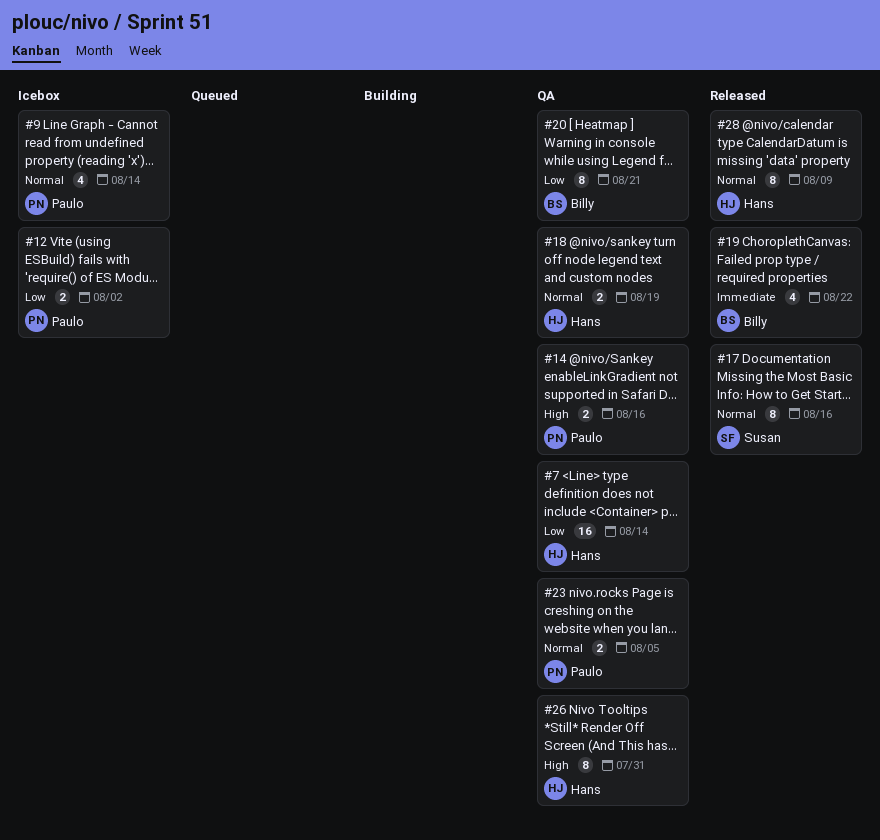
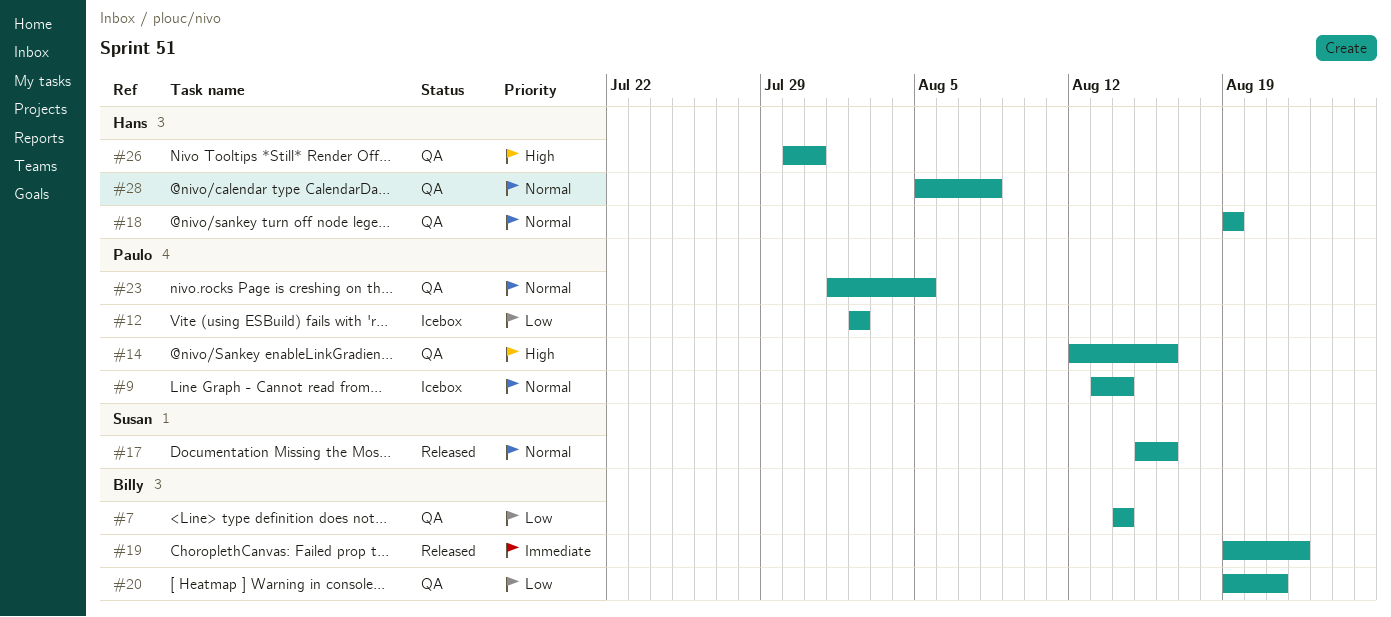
#7, owner: Hans -> Billy
#28, status: Released -> QA
#28, due: Aug 9 -> Aug 8

